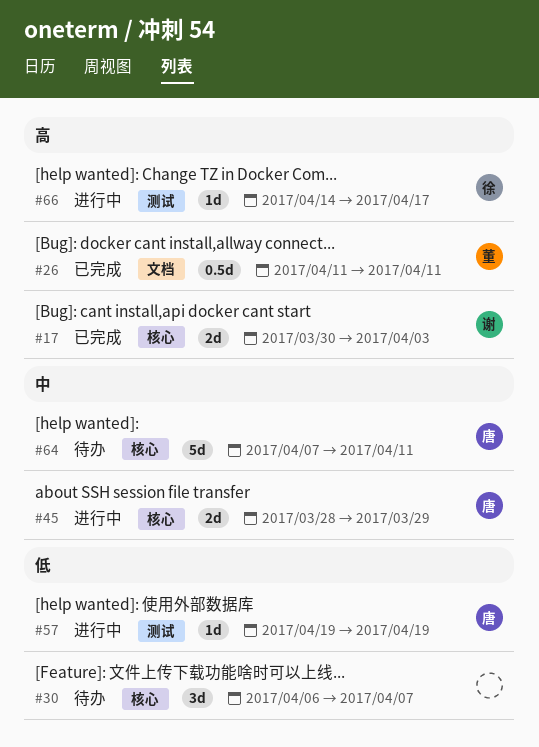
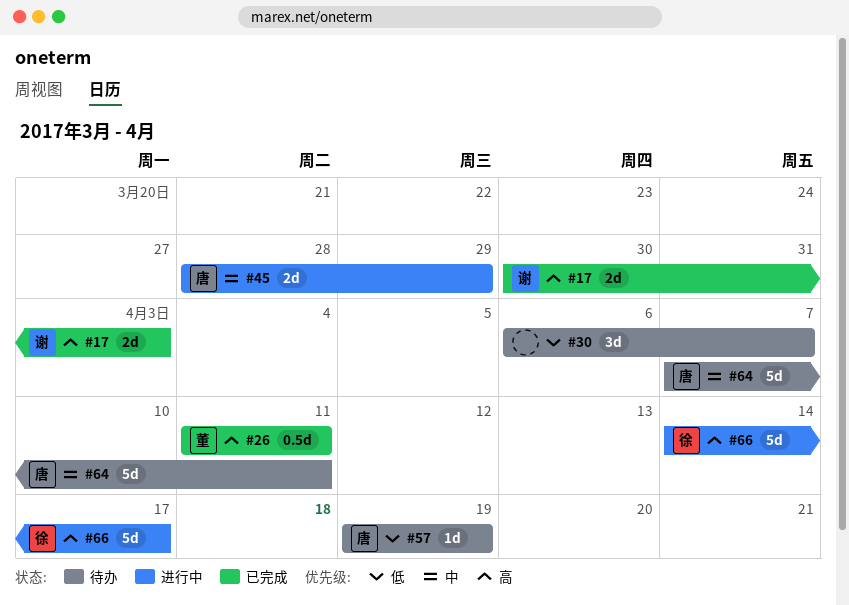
#57, status: 进行中 -> 待办
#66, estimate: 1d -> 5d

